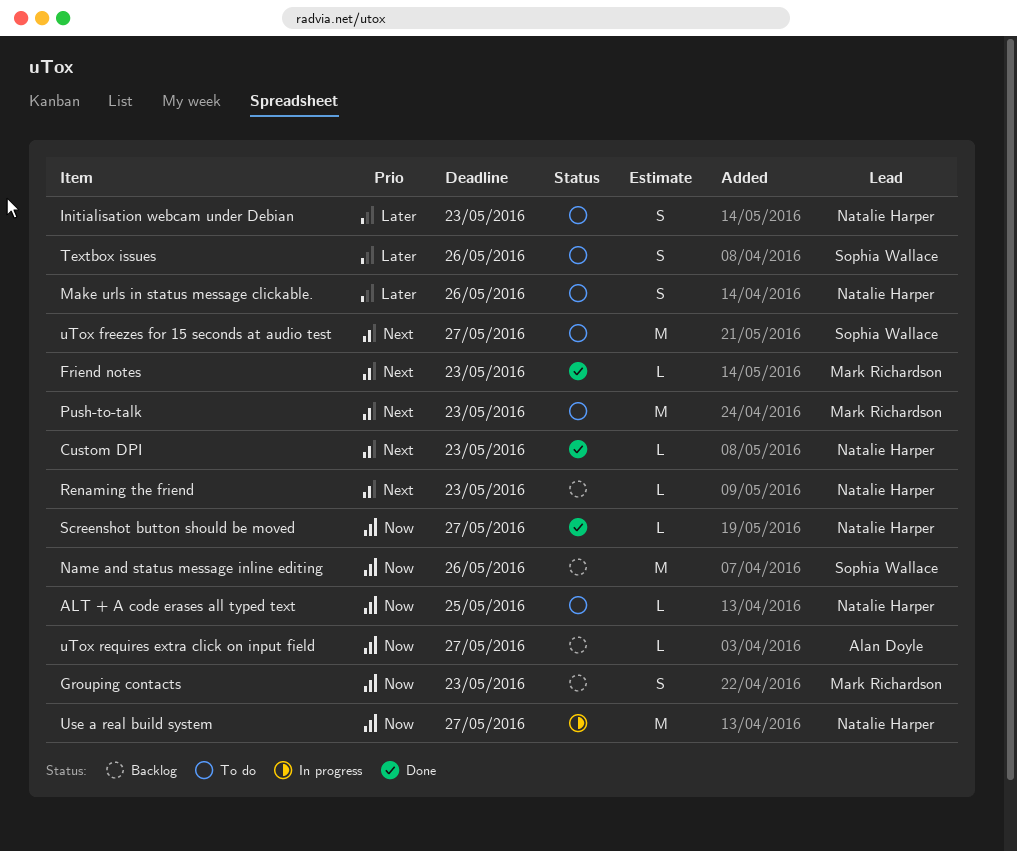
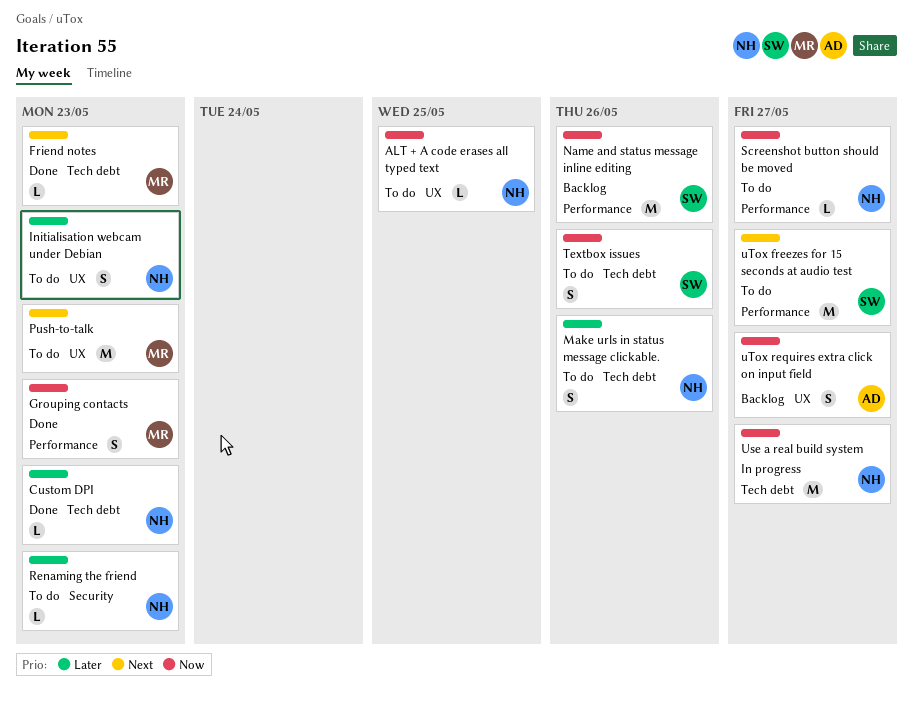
Custom DPI, priority: Next -> Later
Grouping contacts, status: Backlog -> Done
Renaming the friend, status: Backlog -> To do
Renaming the friend, priority: Next -> Later
Screenshot button should be moved, status: Done -> To do
Textbox issues, priority: Later -> Now
uTox requires extra click on input field, estimate: L -> S

